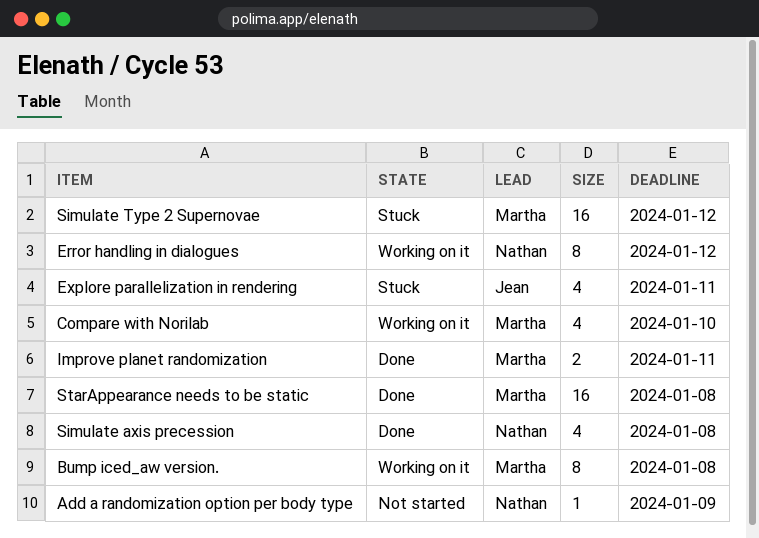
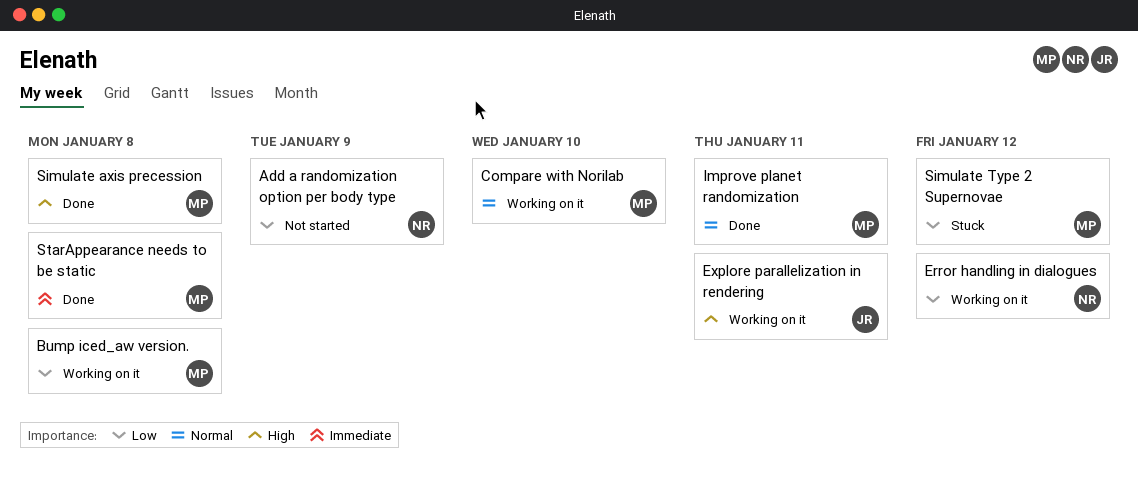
Explore parallelization in rendering, status: Stuck -> Working on it
Simulate axis precession, owner: Nathan -> Martha

